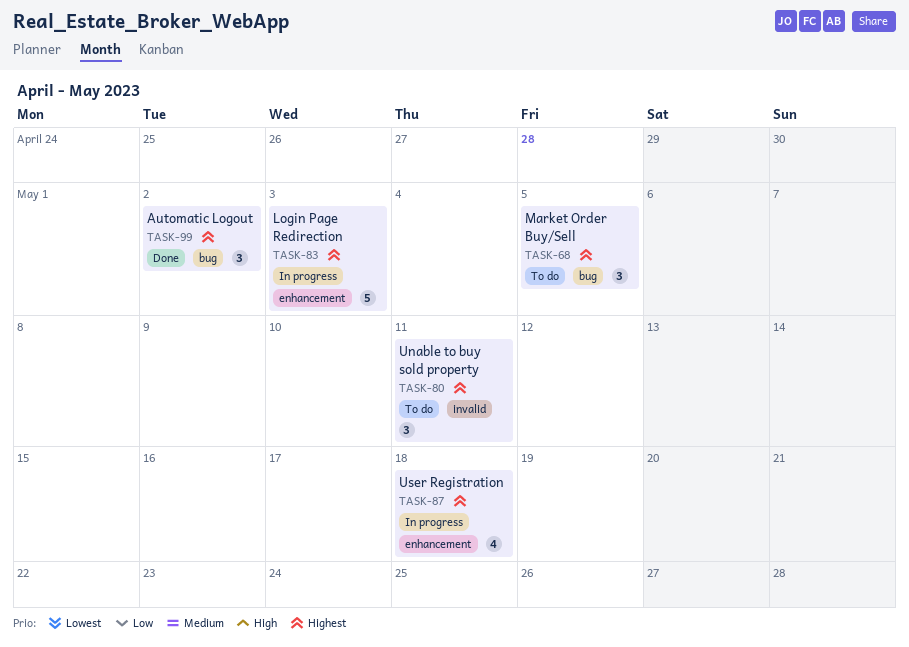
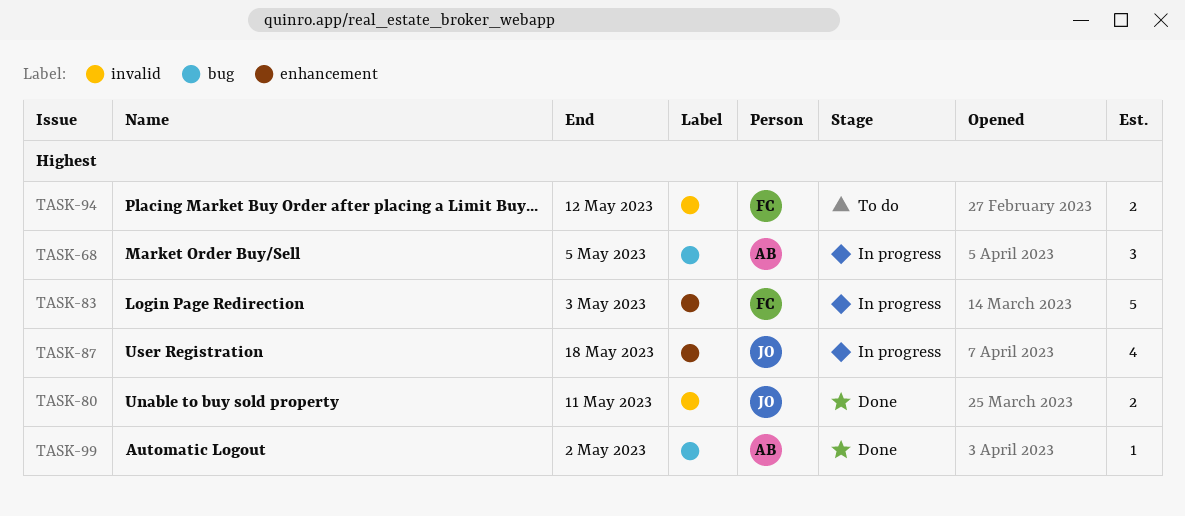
TASK-68, status: To do -> In progress
TASK-80, status: To do -> Done
TASK-80, estimate: 3 -> 2
TASK-94: none -> present
TASK-99, estimate: 3 -> 1

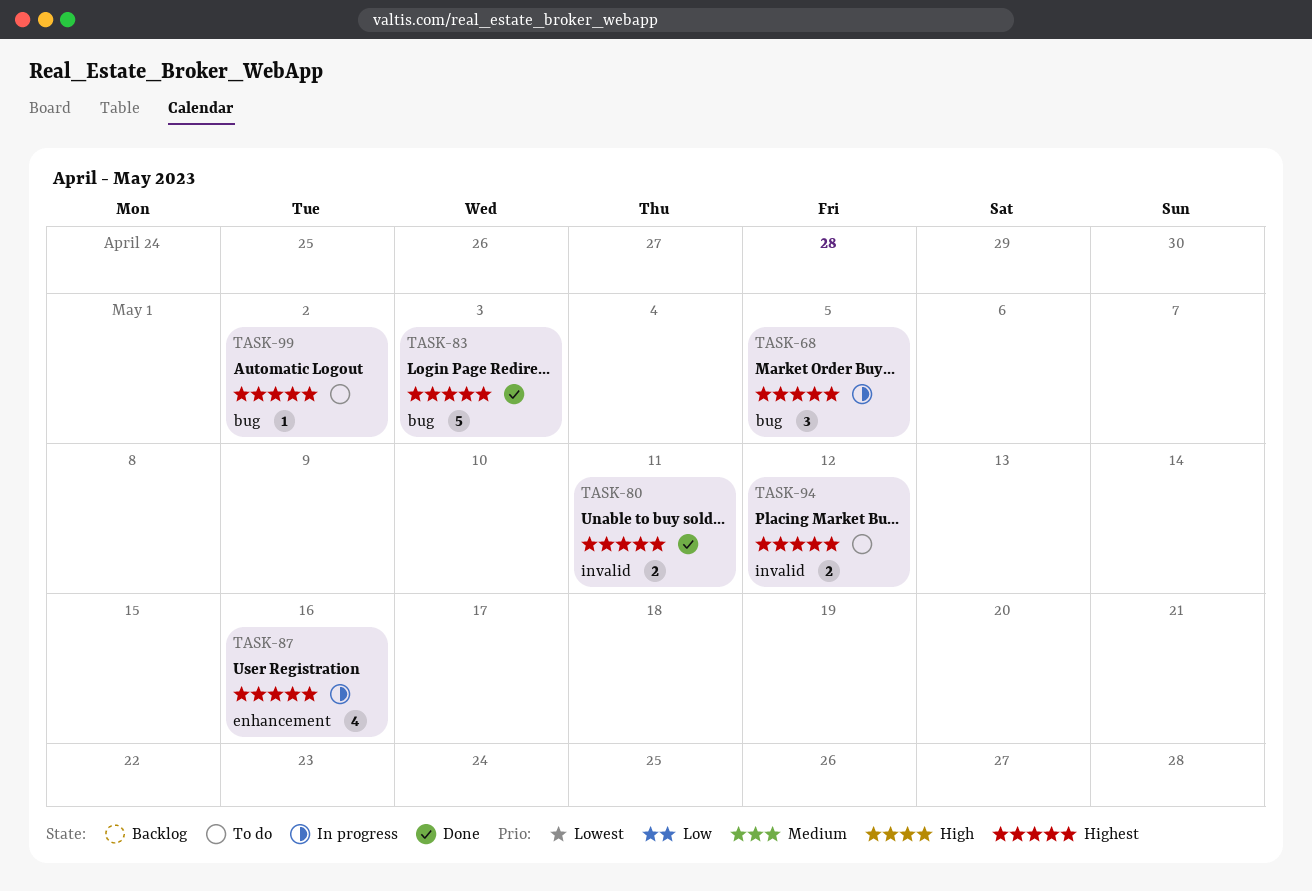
TASK-83, status: In progress -> Done
TASK-83, label: enhancement -> bug
TASK-87, due: May 18 -> May 16
TASK-99, status: Done -> To do

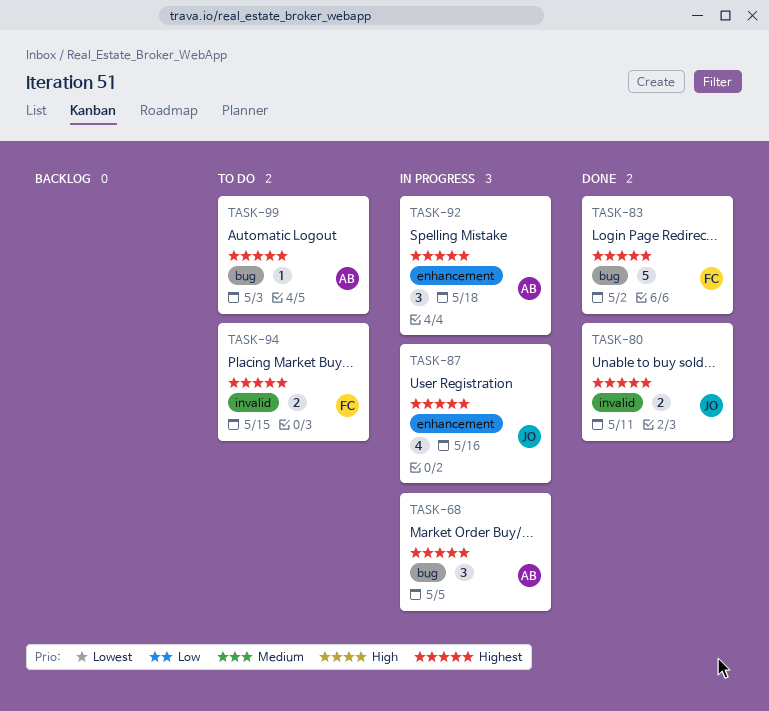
TASK-83, due: May 3 -> May 2
TASK-92: none -> present
TASK-94, due: May 12 -> May 15
TASK-99, due: May 2 -> May 3

